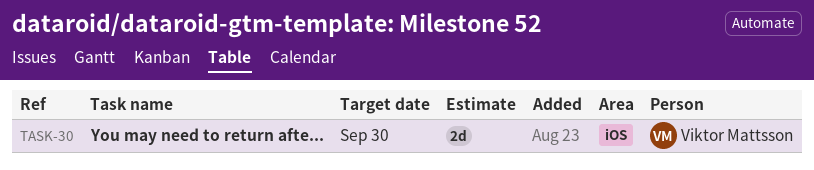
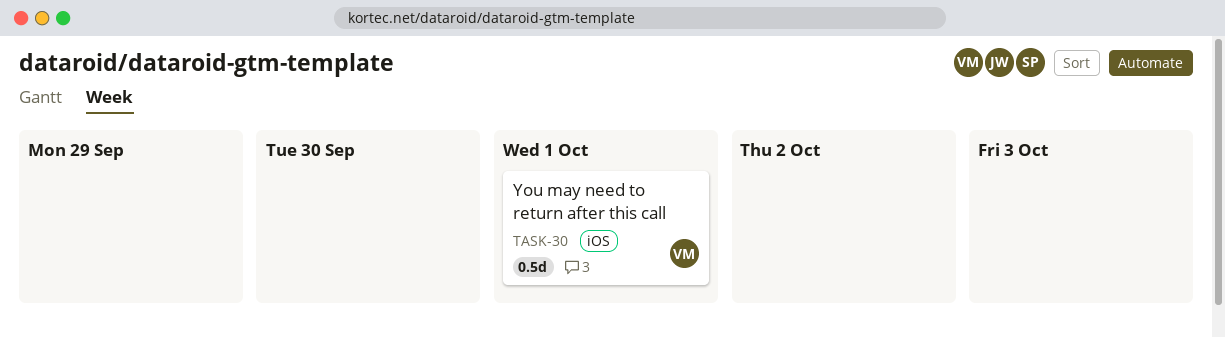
TASK-30, estimate: 2d -> 0.5d
TASK-30, due: Sep 30 -> Oct 1

